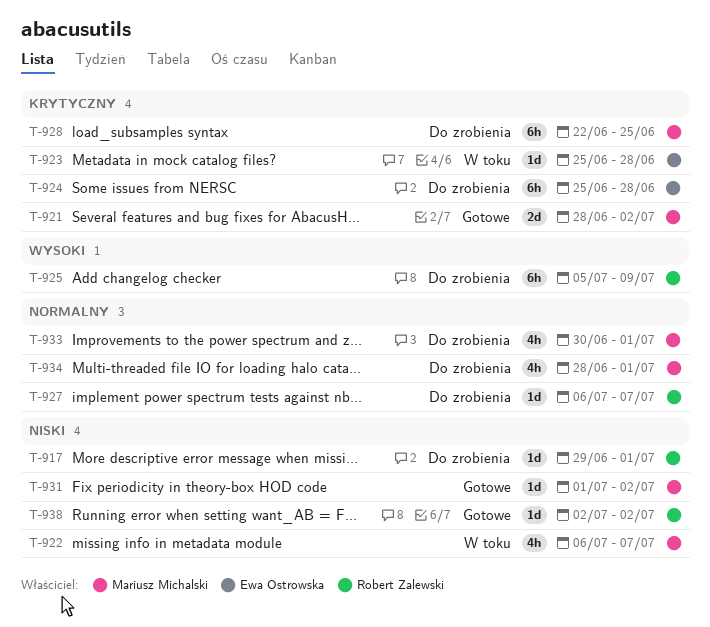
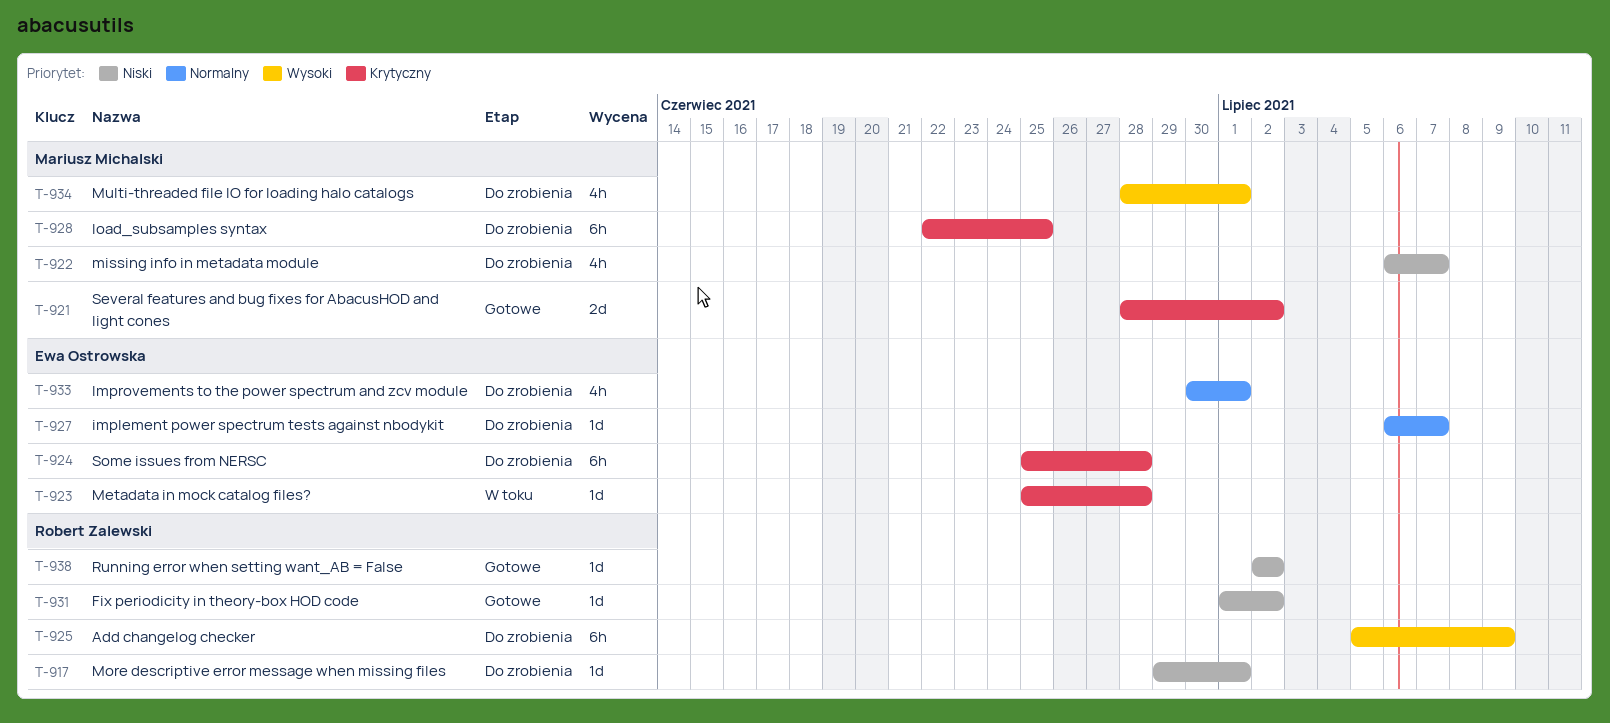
T-922, status: W toku -> Do zrobienia
T-927, owner: Robert Zalewski -> Ewa Ostrowska
T-931, owner: Mariusz Michalski -> Robert Zalewski
T-933, owner: Mariusz Michalski -> Ewa Ostrowska
T-934, priority: Normalny -> Wysoki

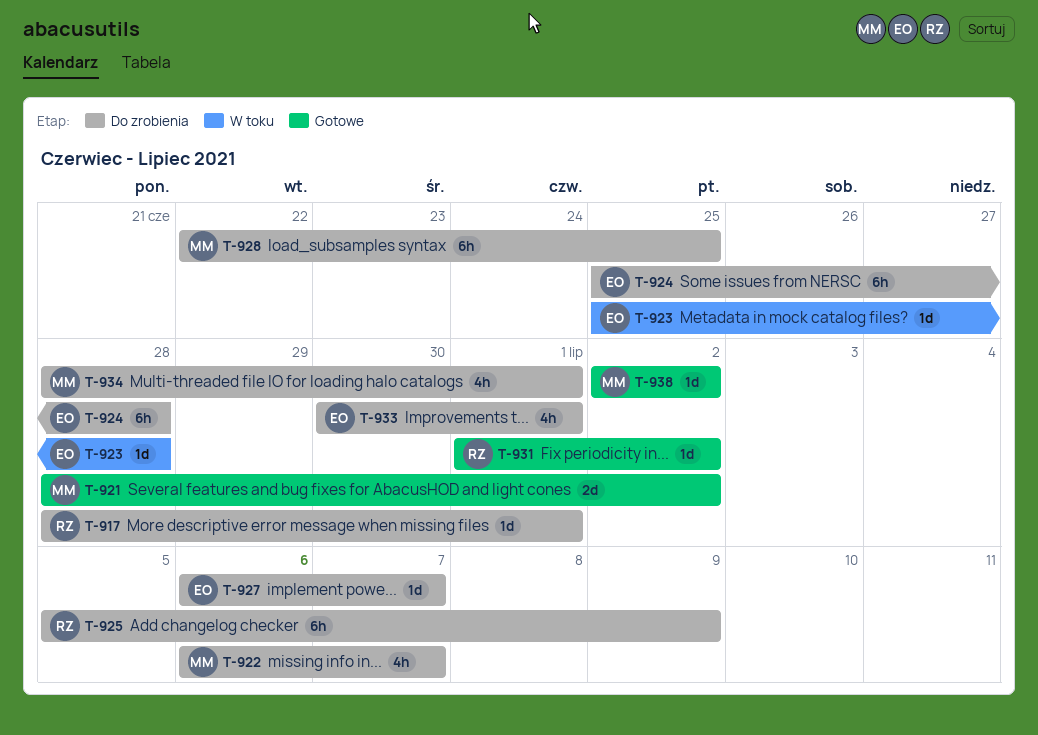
T-917, start: Jun 29 -> Jun 28
T-938, owner: Robert Zalewski -> Mariusz Michalski

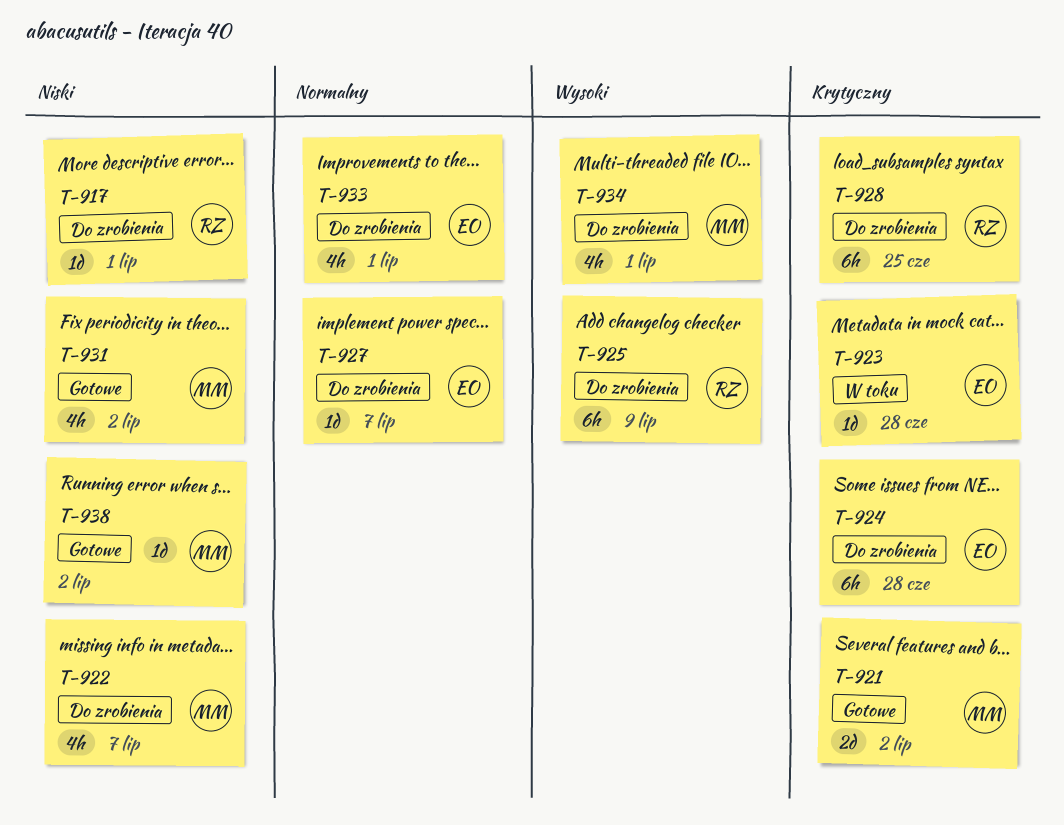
T-928, owner: MM -> RZ
T-931, owner: RZ -> MM
T-931, estimate: 1d -> 4h

